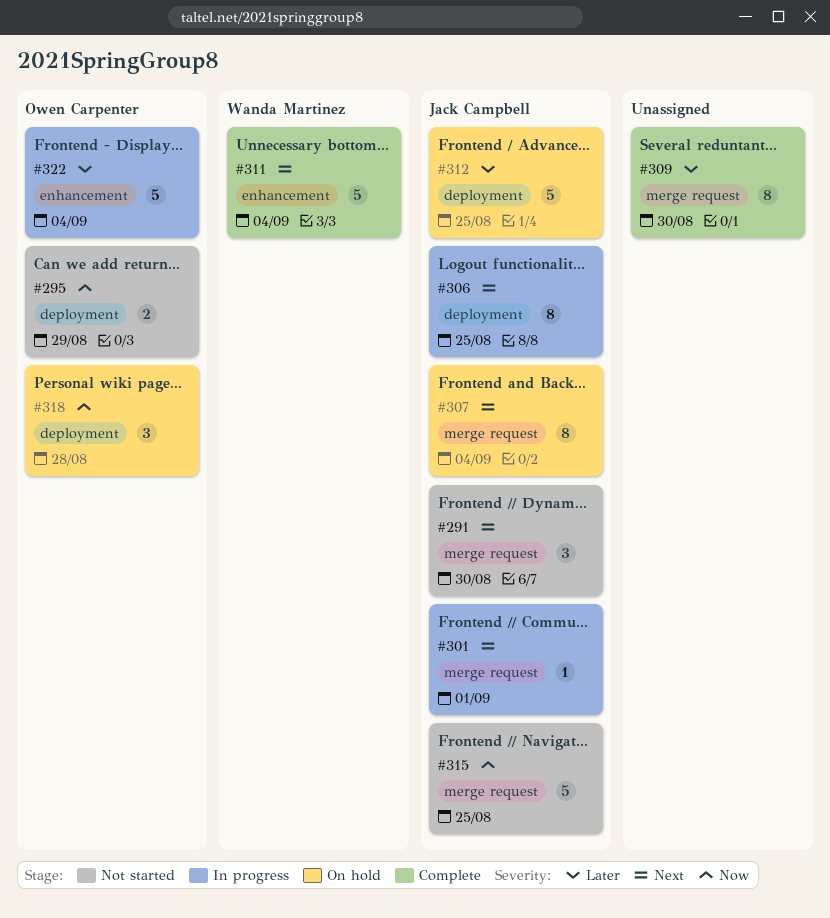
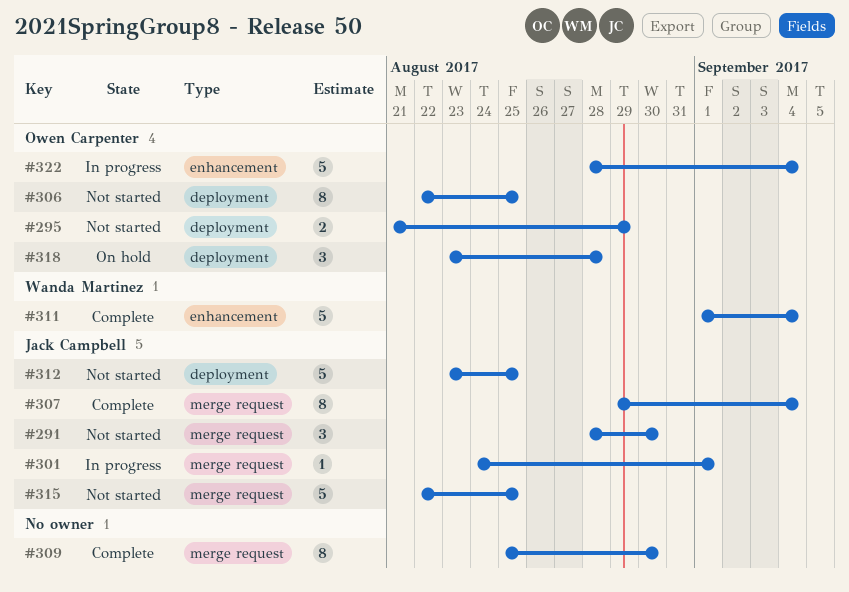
#306, status: In progress -> Not started
#306, owner: Jack Campbell -> Owen Carpenter
#307, status: On hold -> Complete
#312, status: On hold -> Not started

